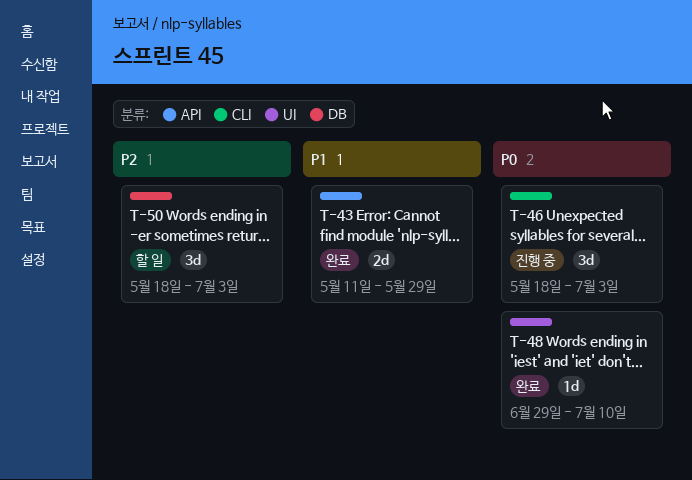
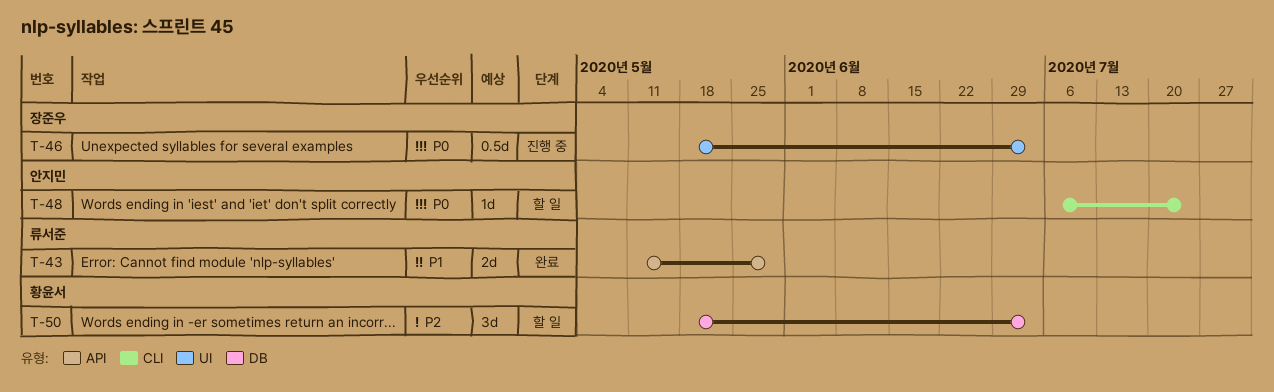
T-46, label: CLI -> UI
T-46, estimate: 3d -> 0.5d
T-48, status: 완료 -> 할 일
T-48, label: UI -> CLI
T-48, start: Jun 29 -> Jul 6
T-48, due: Jul 10 -> Jul 24

